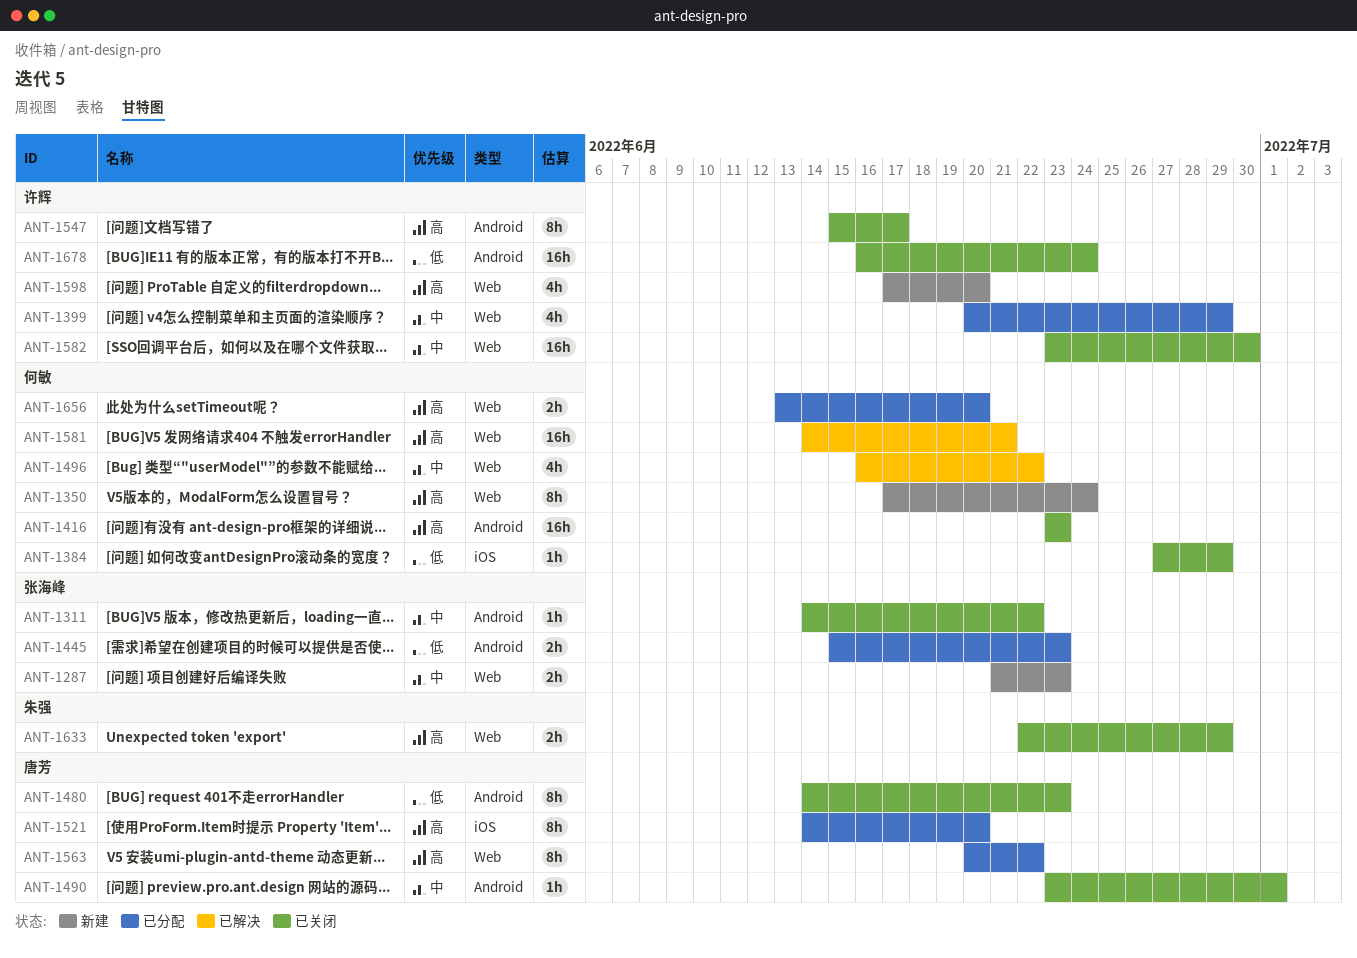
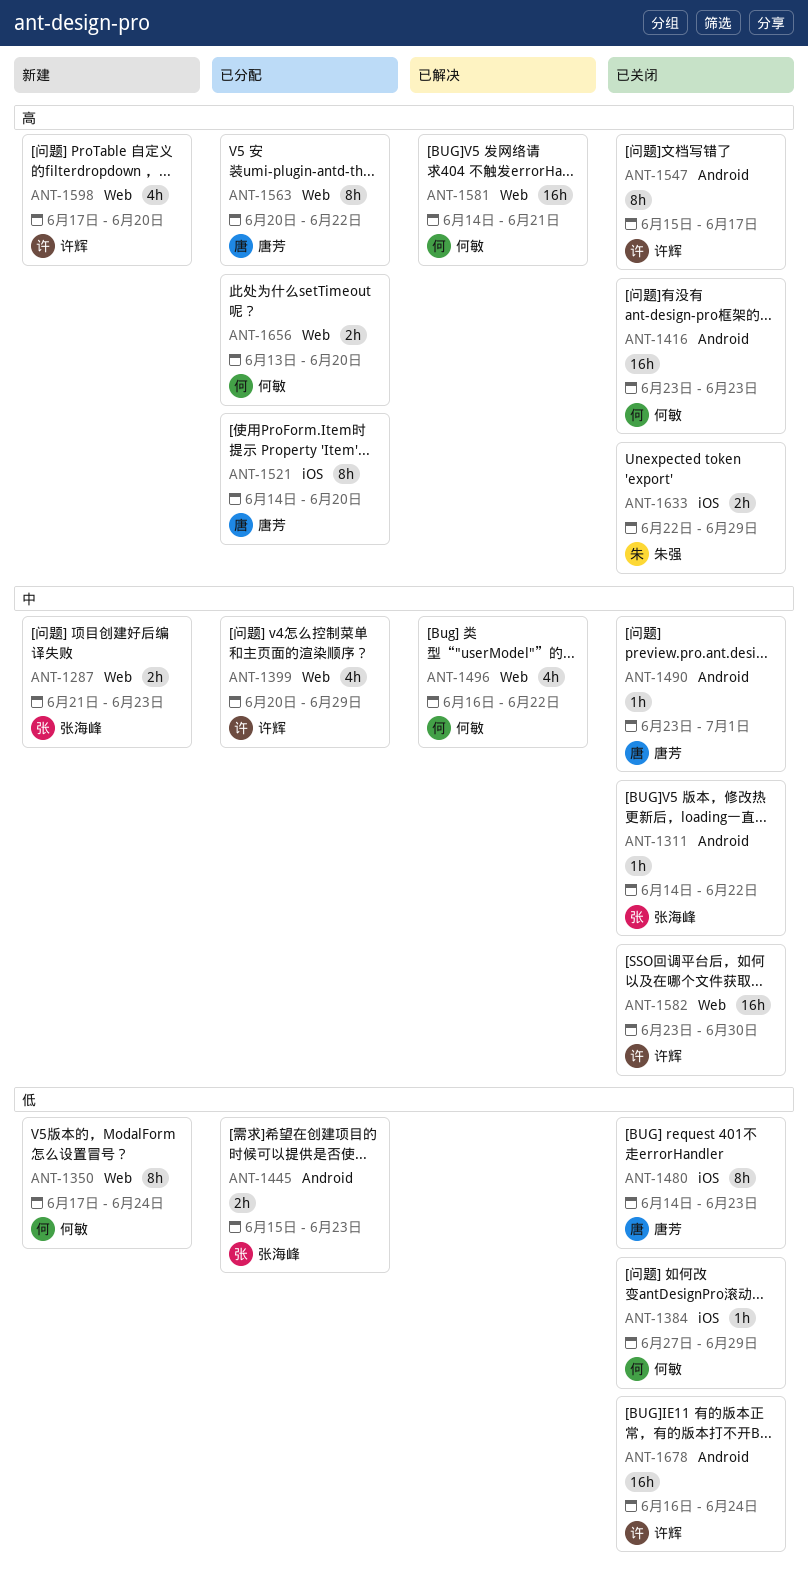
ANT-1350, priority: 高 -> 低
ANT-1480, label: Android -> iOS
ANT-1633, label: Web -> iOS

